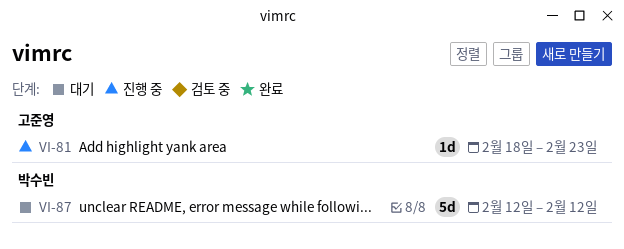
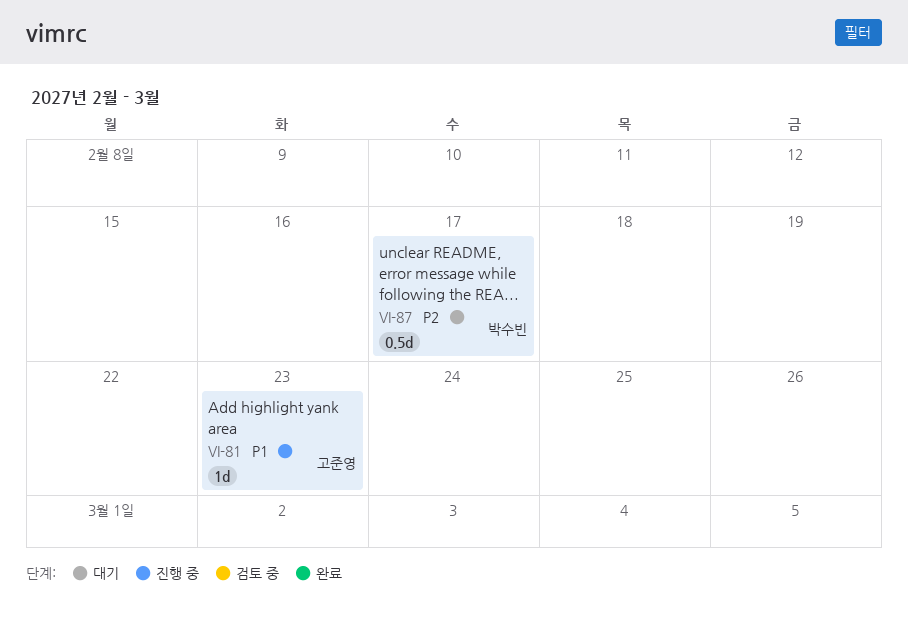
VI-87, estimate: 5d -> 0.5d
VI-87, due: Feb 12 -> Feb 17

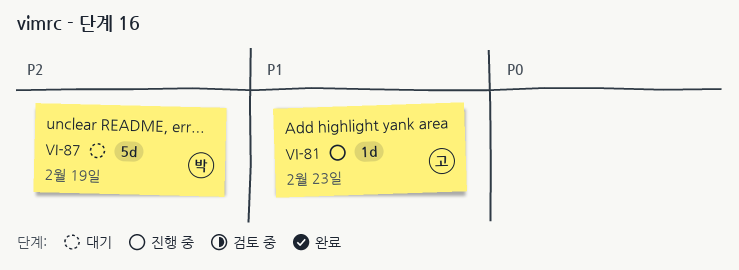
VI-87, estimate: 0.5d -> 5d
VI-87, due: Feb 17 -> Feb 19

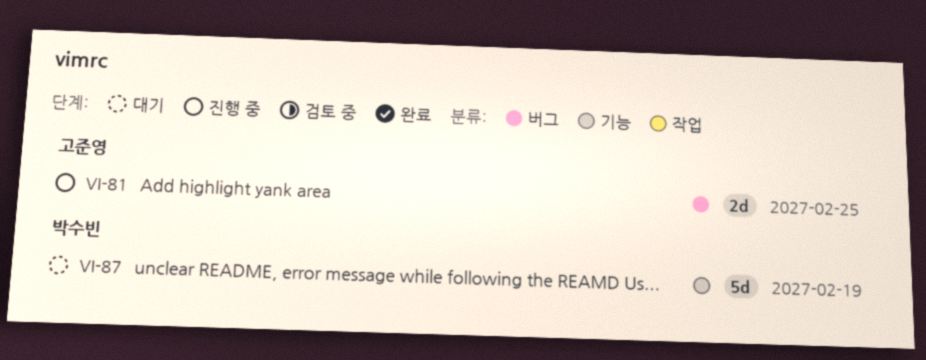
VI-81, estimate: 1d -> 2d
VI-81, due: Feb 23 -> Feb 25

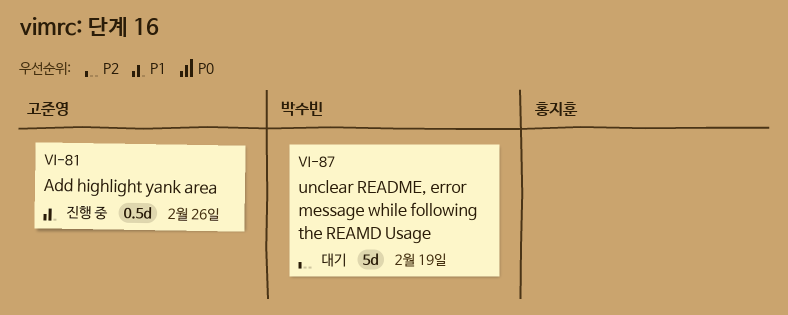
VI-81, estimate: 2d -> 0.5d
VI-81, due: Feb 25 -> Feb 26

